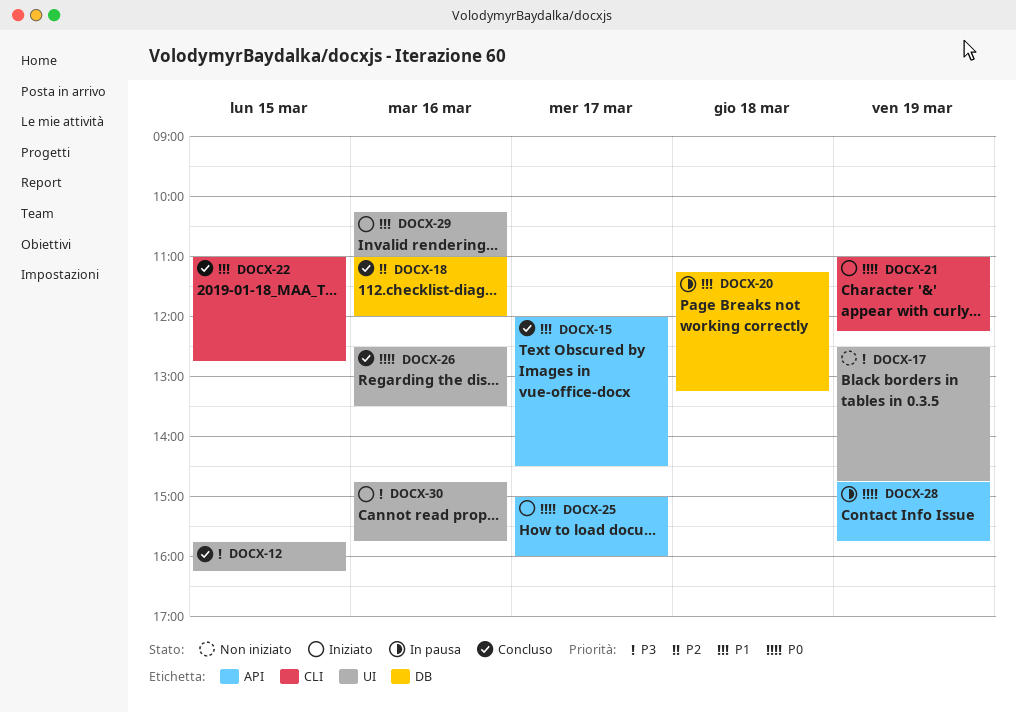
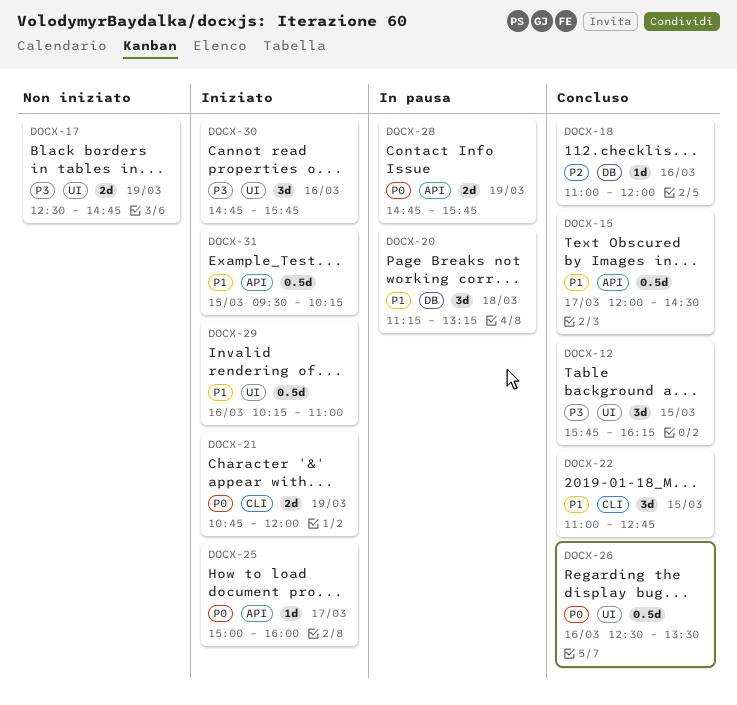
DOCX-21, begins: 11:00 -> 10:45
DOCX-21, ends: 12:15 -> 12:00
DOCX-31: none -> present

